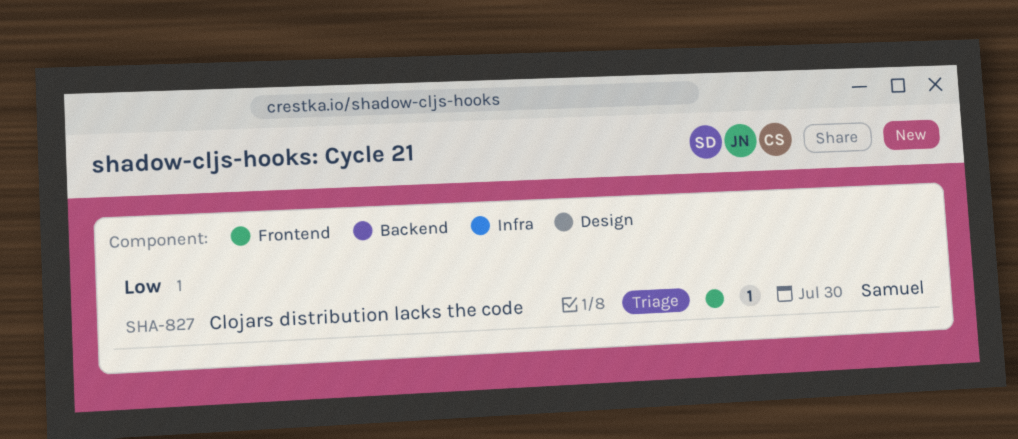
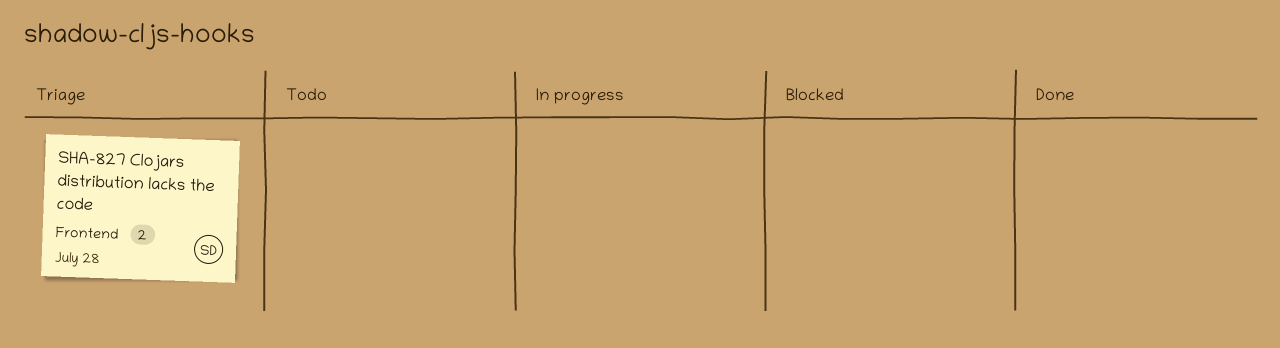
SHA-827, estimate: 1 -> 2
SHA-827, due: Jul 30 -> Jul 28

